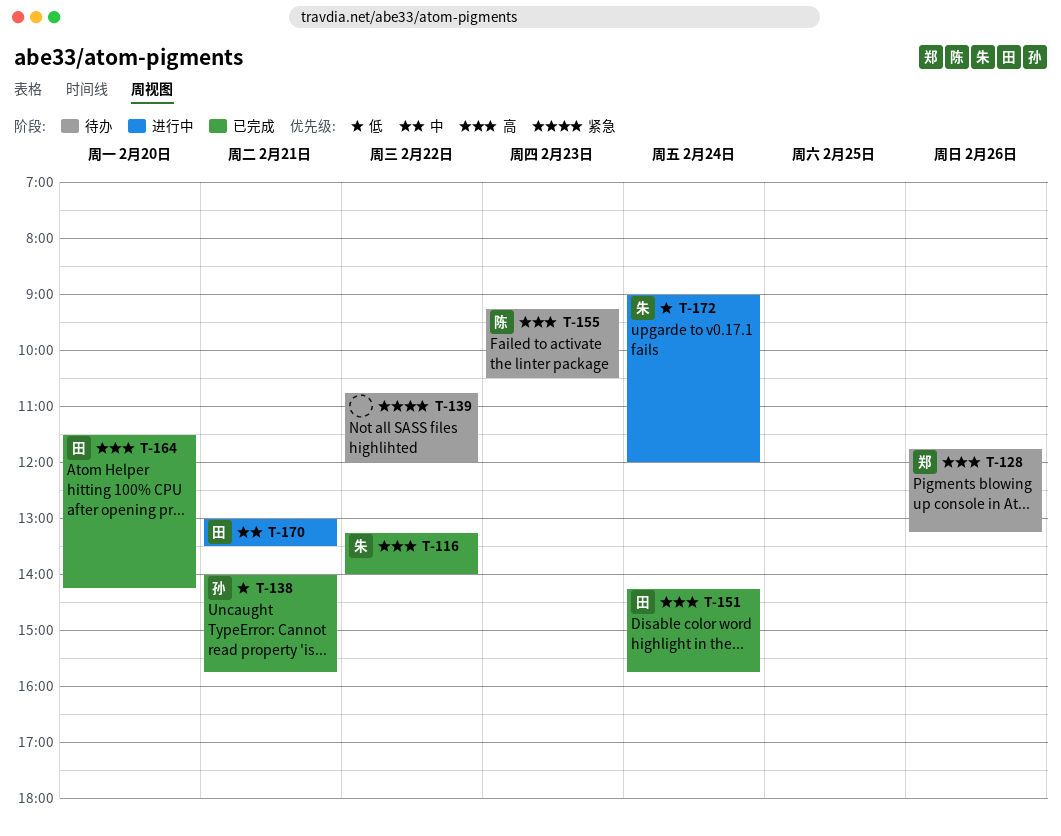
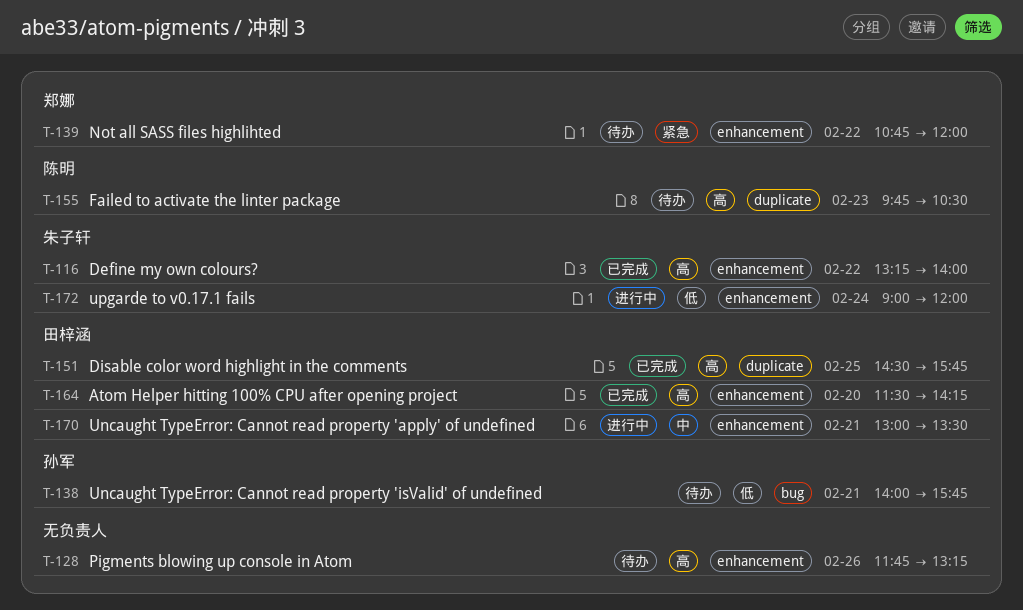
T-128, owner: 郑娜 -> none
T-138, status: 已完成 -> 待办
T-139, owner: none -> 郑娜
T-151, day: Feb 24 -> Feb 25
T-151, begins: 14:15 -> 14:30
T-155, begins: 09:15 -> 09:45

